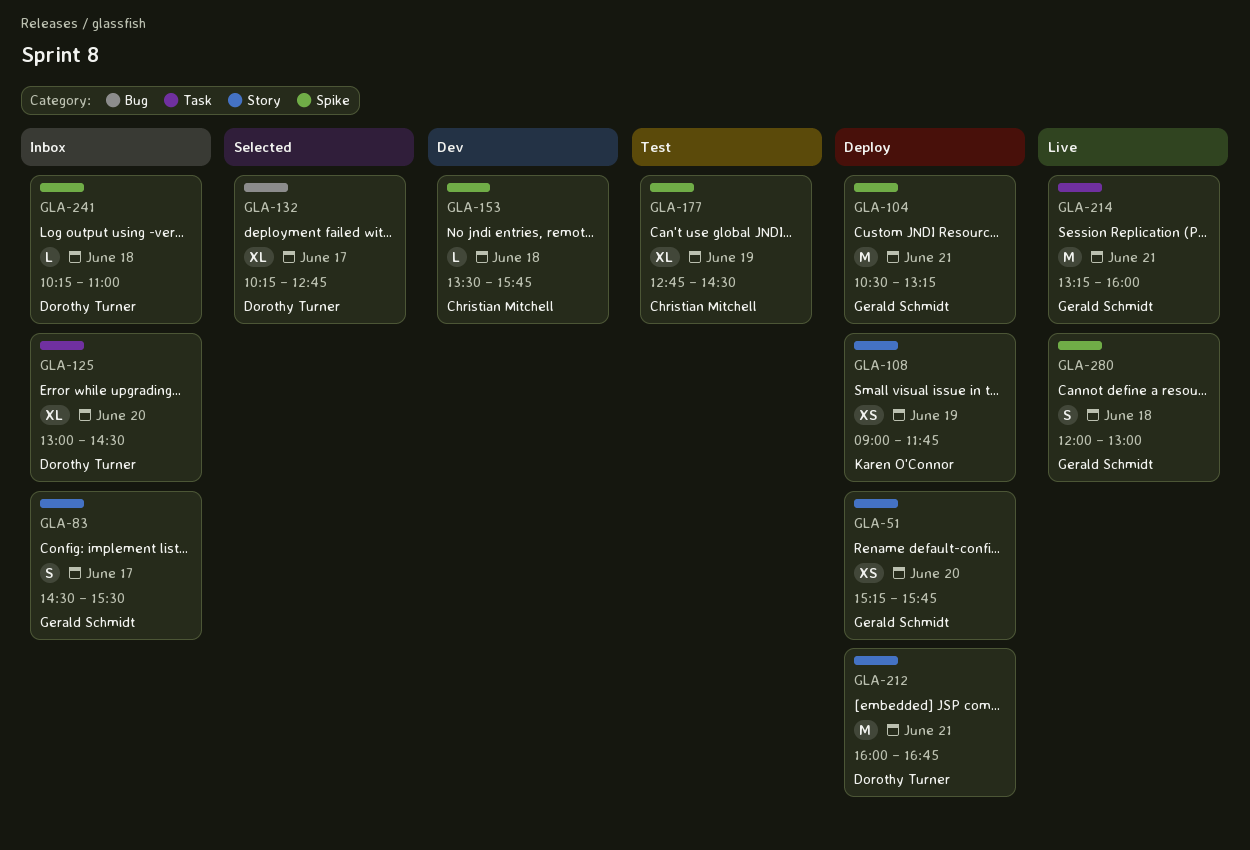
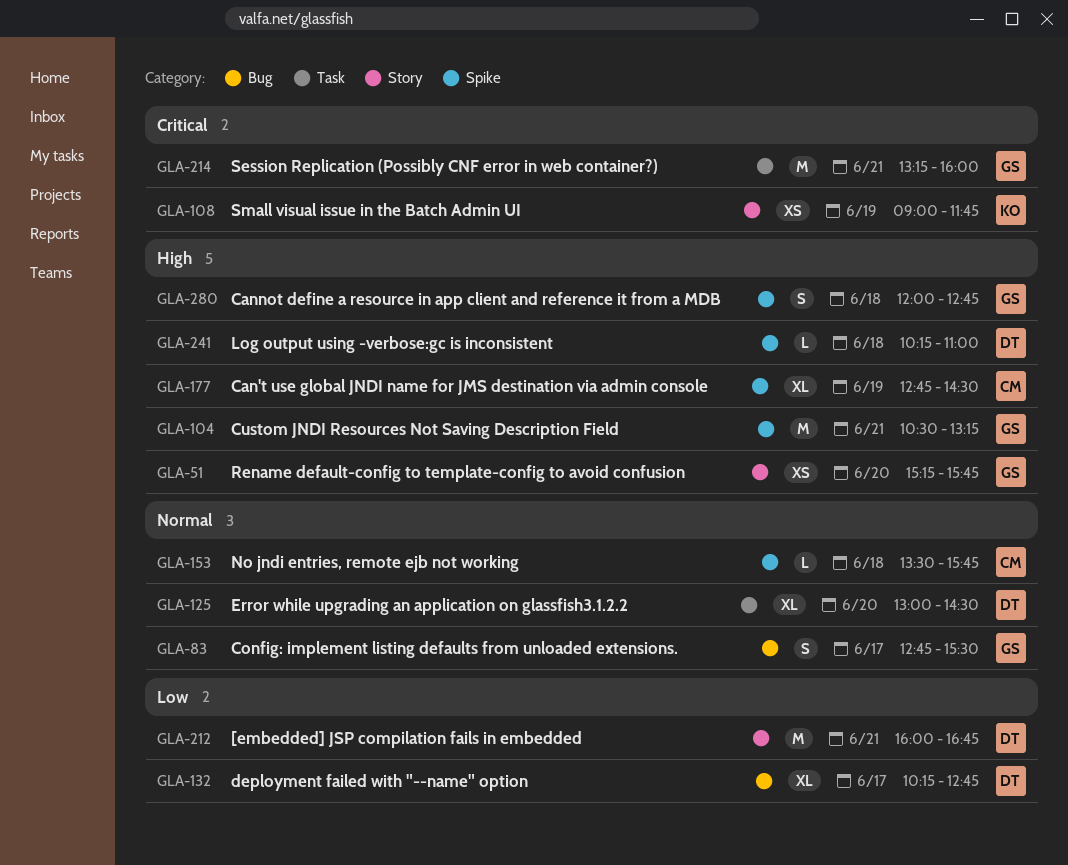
GLA-83, label: Story -> Bug
GLA-83, begins: 14:30 -> 12:45
GLA-280, ends: 13:00 -> 12:45

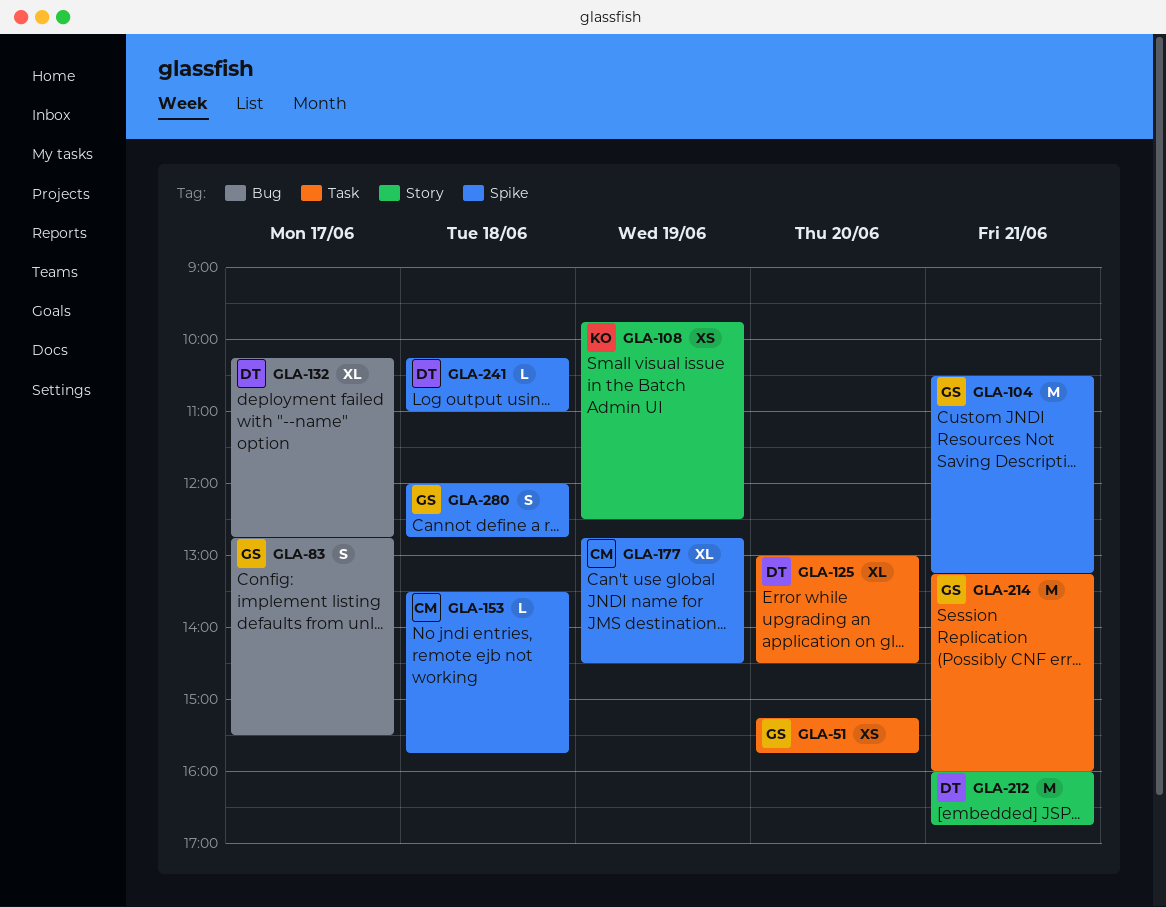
GLA-51, label: Story -> Task
GLA-108, begins: 09:00 -> 09:45
GLA-108, ends: 11:45 -> 12:30

